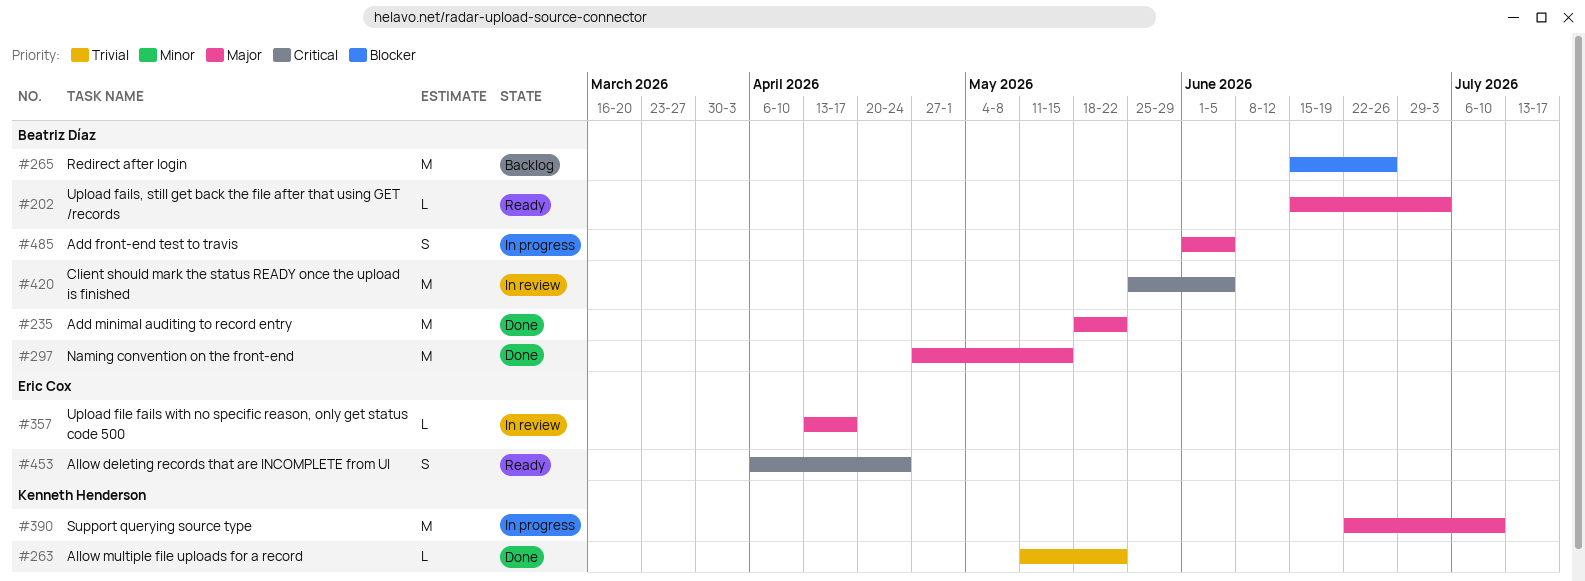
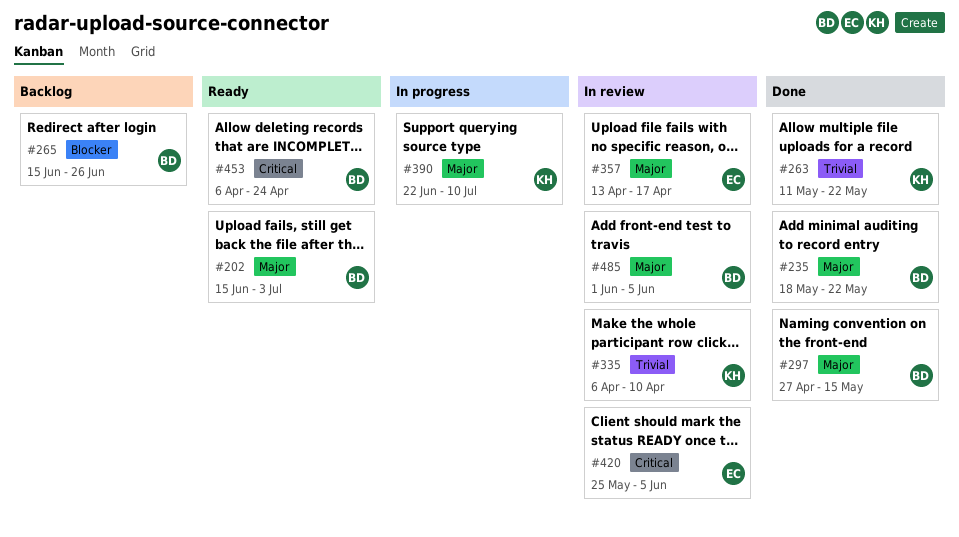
#335: none -> present
#420, owner: Beatriz Díaz -> Eric Cox
#453, owner: Eric Cox -> Beatriz Díaz
#485, status: In progress -> In review

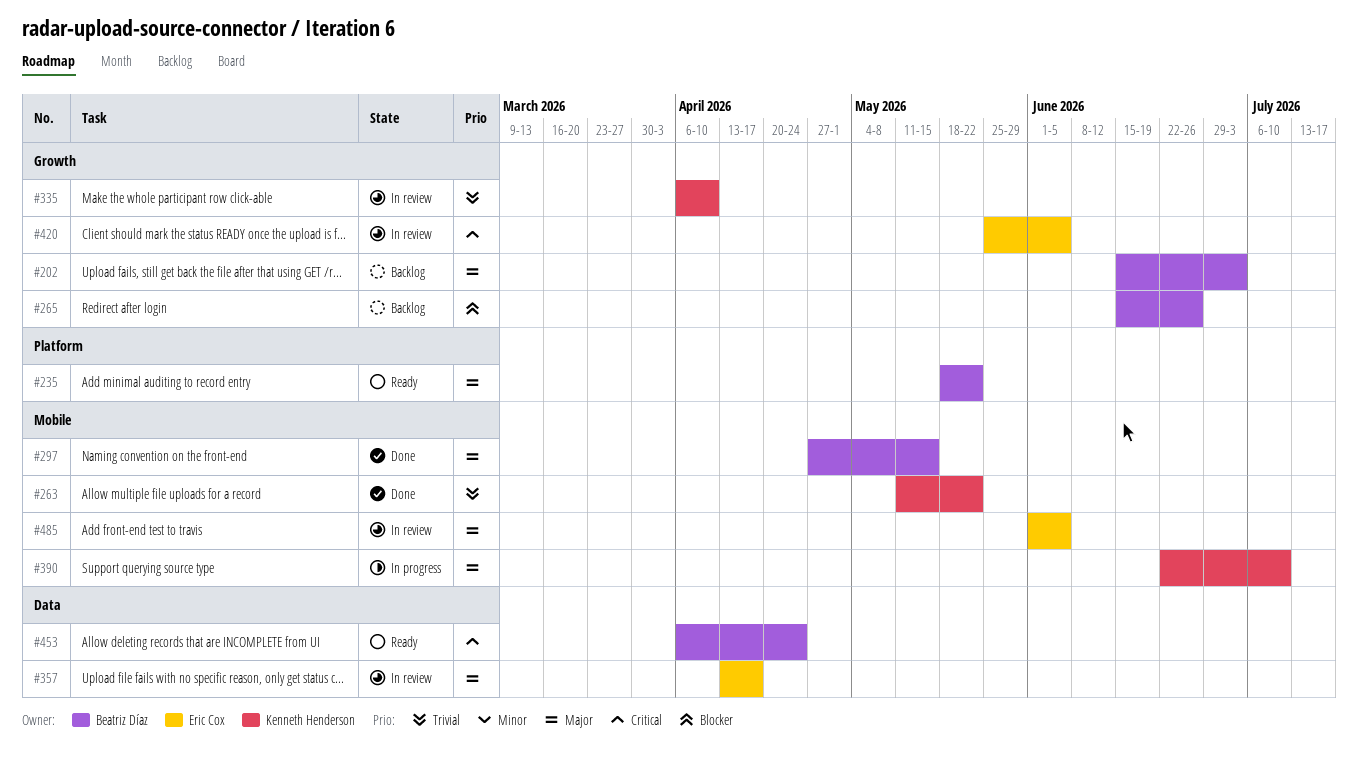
#202, status: Ready -> Backlog
#235, status: Done -> Ready
#485, owner: Beatriz Díaz -> Eric Cox

